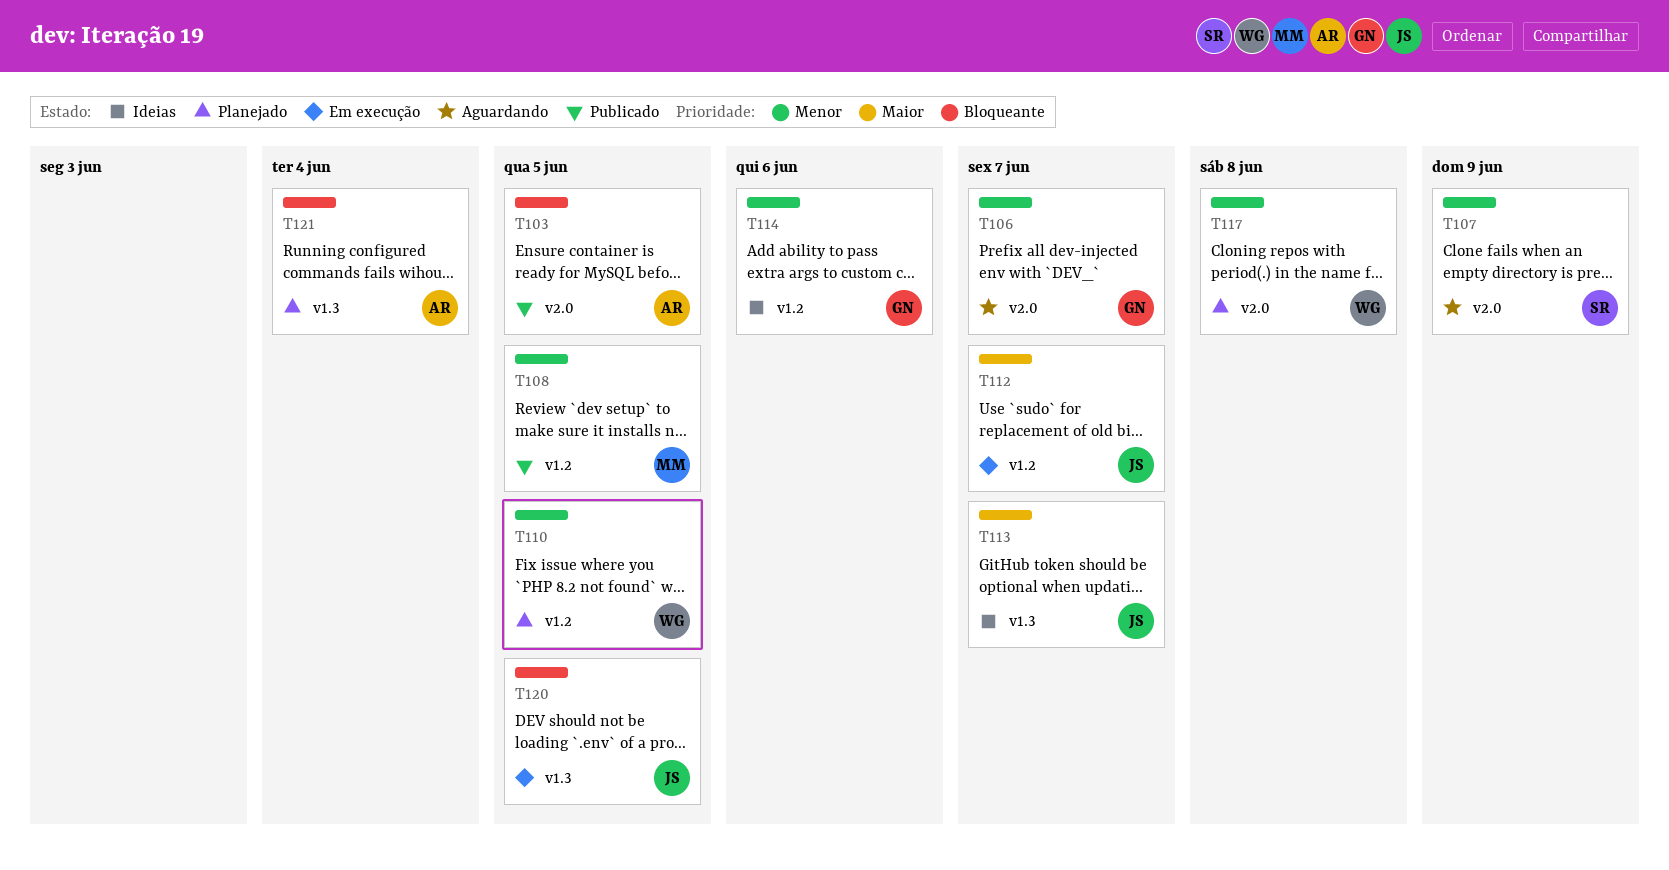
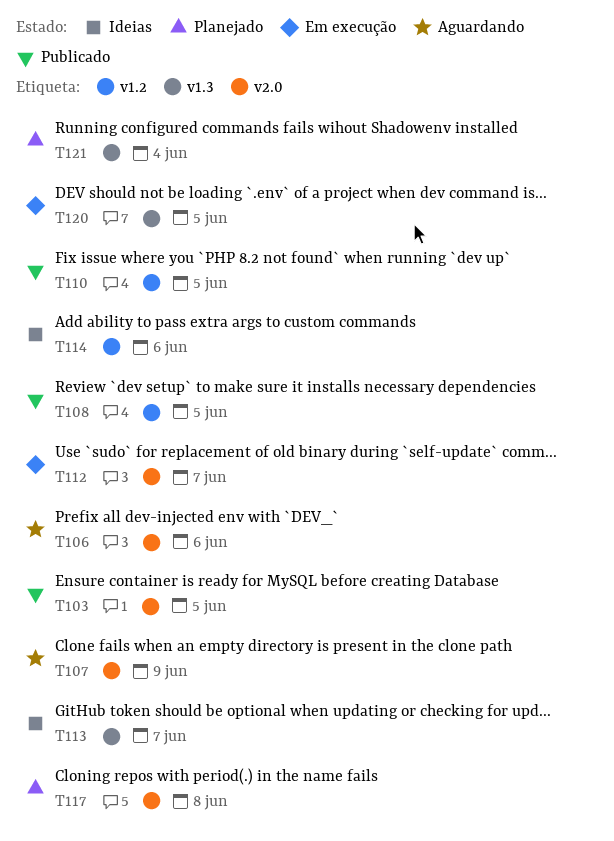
T106, due: Jun 7 -> Jun 6
T110, status: Planejado -> Publicado
T112, label: v1.2 -> v2.0

